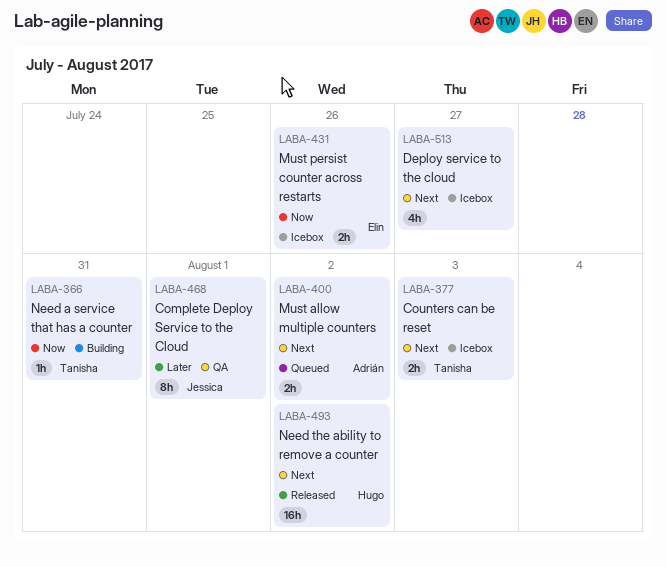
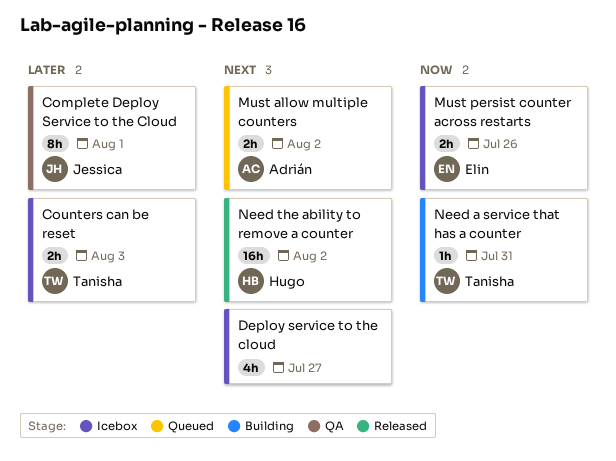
Counters can be reset, priority: Next -> Later

